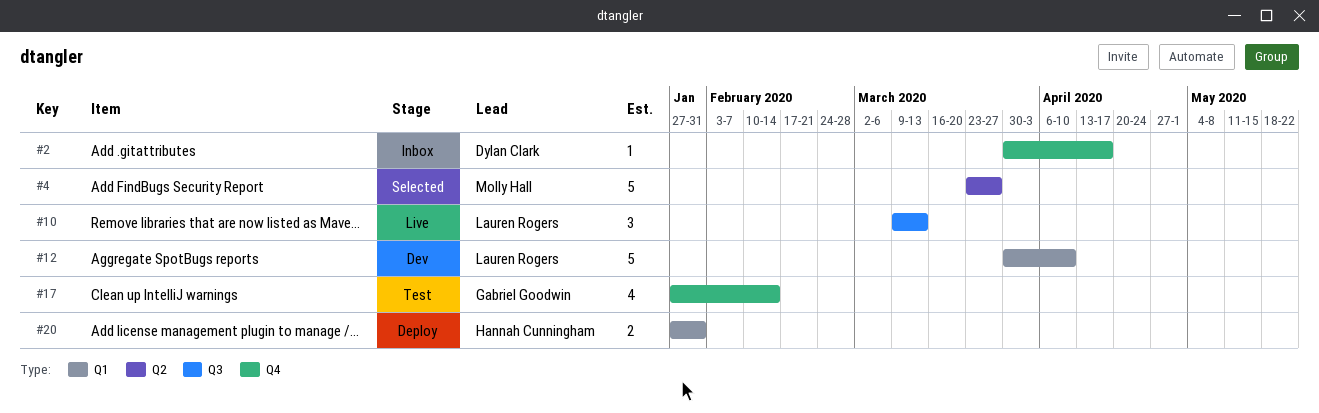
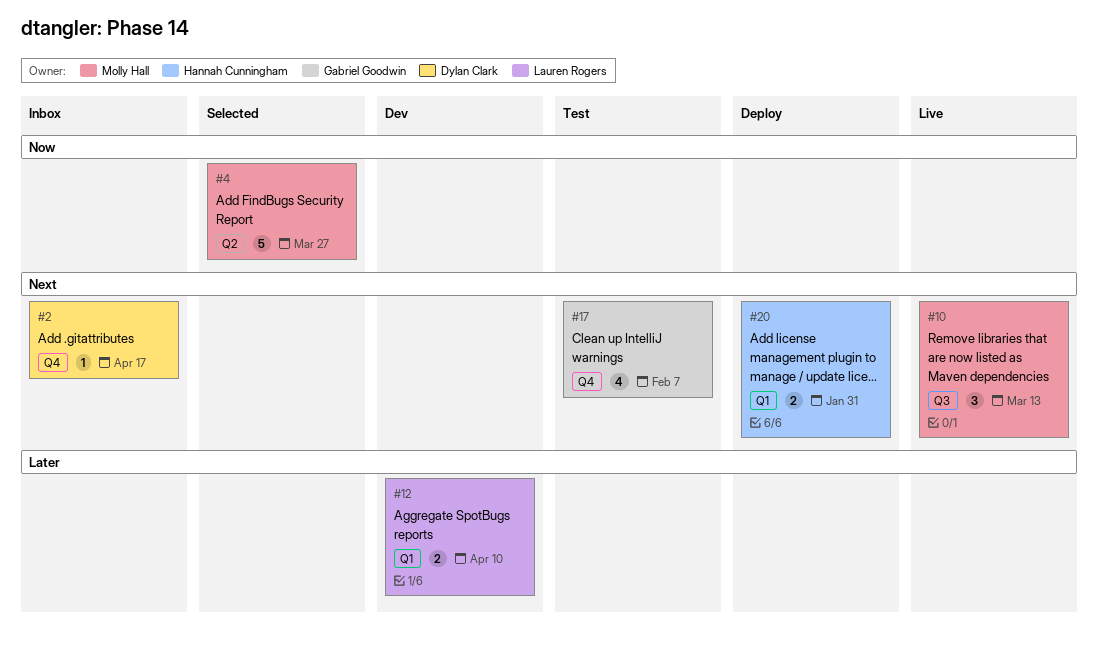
#10, owner: Lauren Rogers -> Molly Hall
#12, estimate: 5 -> 2
#17, due: Feb 14 -> Feb 7

